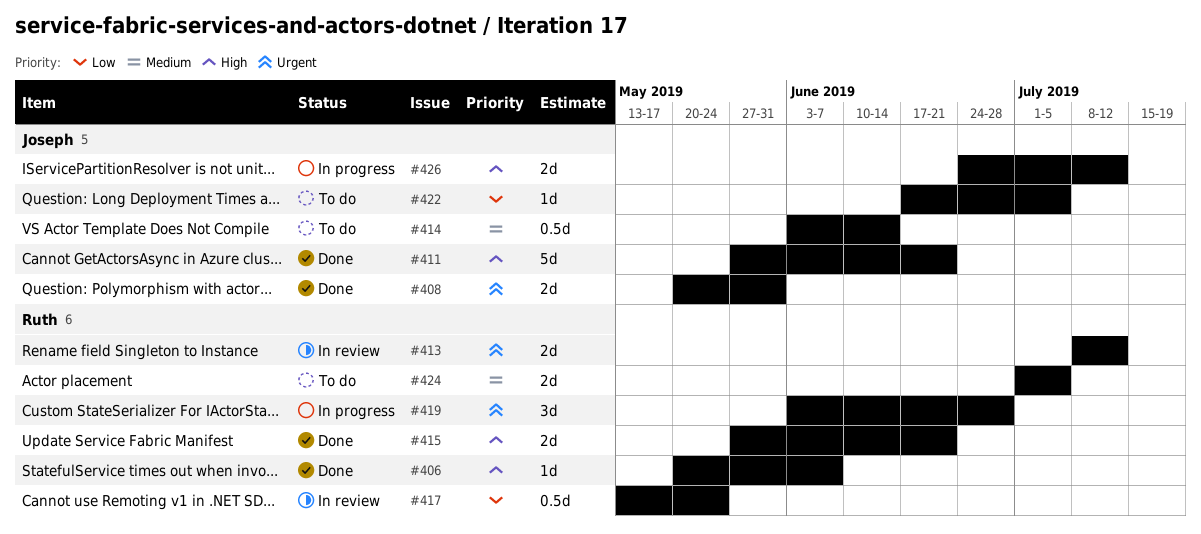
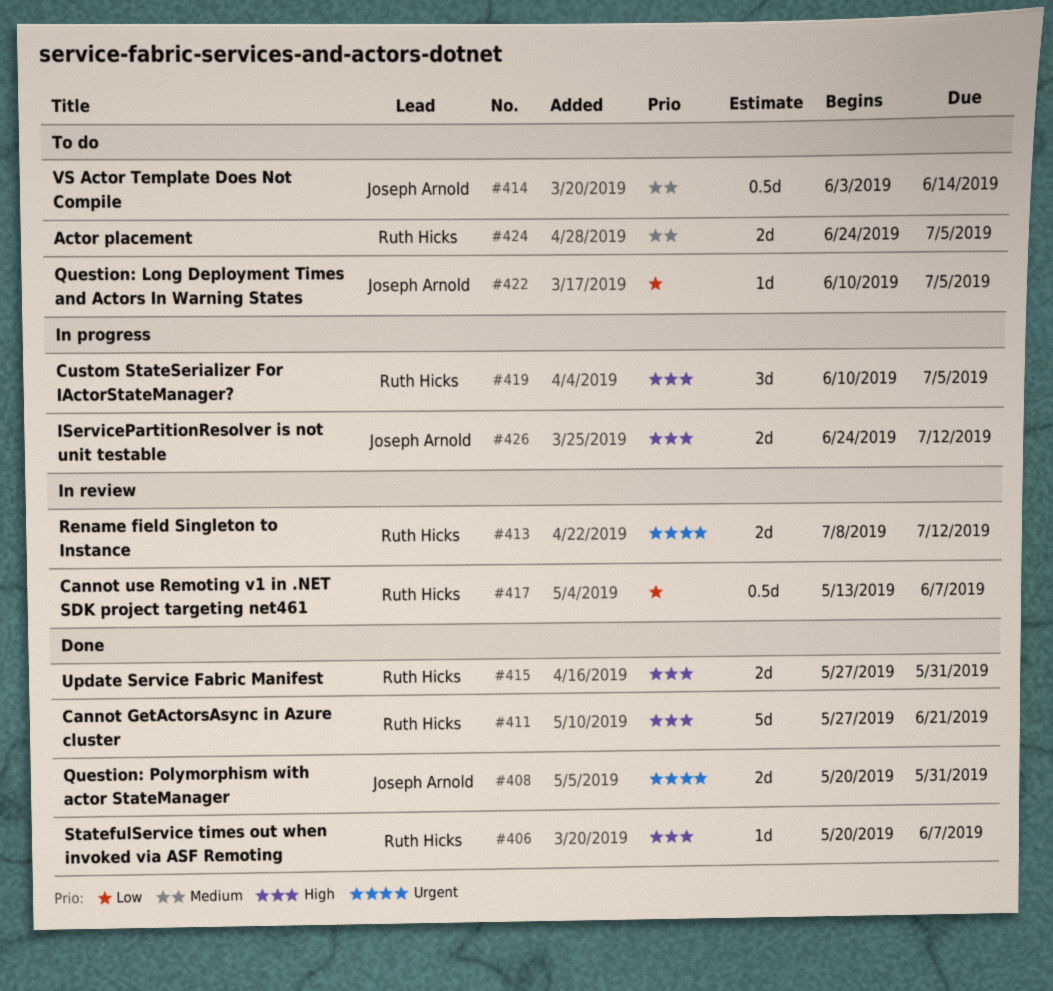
#411, owner: Joseph Arnold -> Ruth Hicks
#415, due: Jun 21 -> May 31
#417, due: May 24 -> Jun 7
#419, priority: Urgent -> High
#419, start: Jun 3 -> Jun 10
#419, due: Jun 28 -> Jul 5
#422, start: Jun 17 -> Jun 10
#424, start: Jul 1 -> Jun 24

